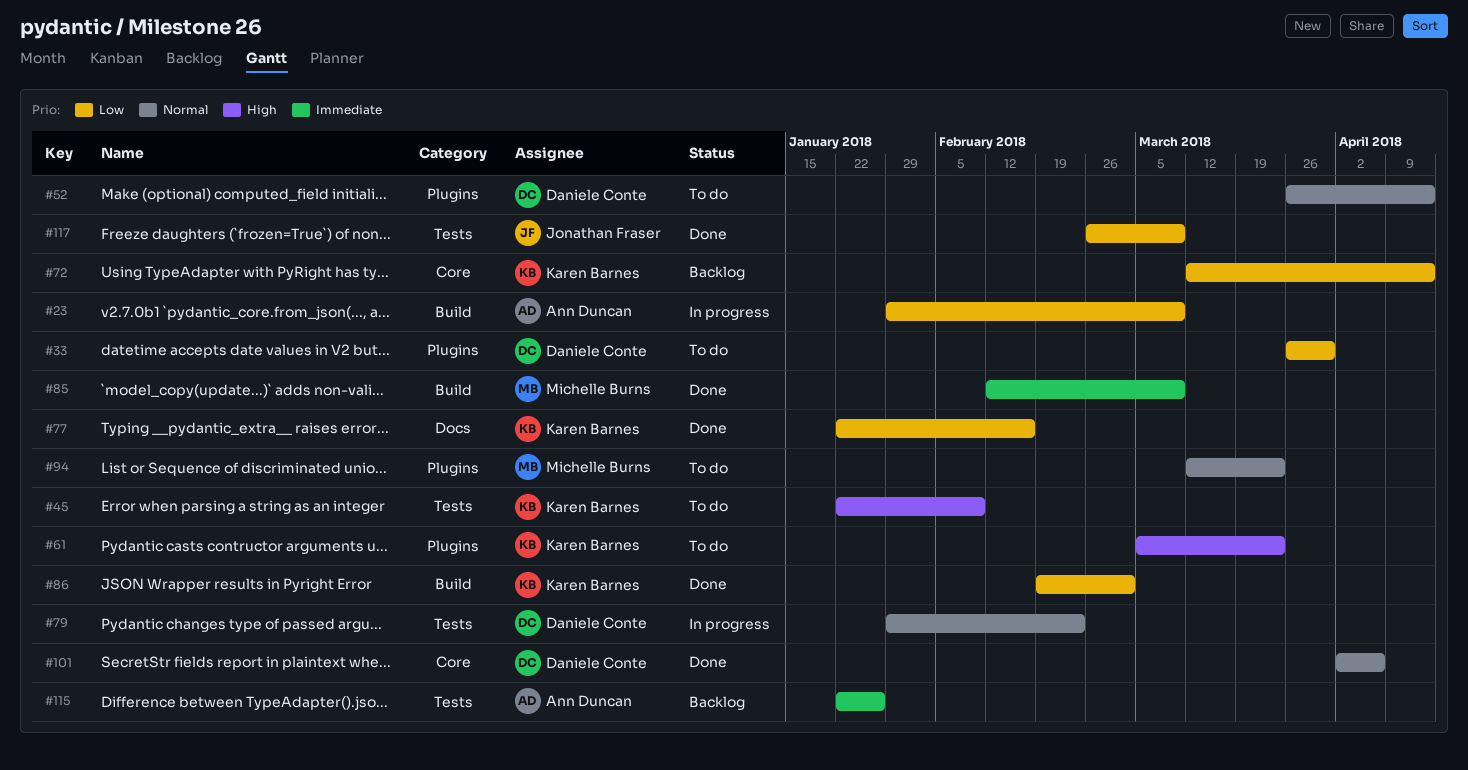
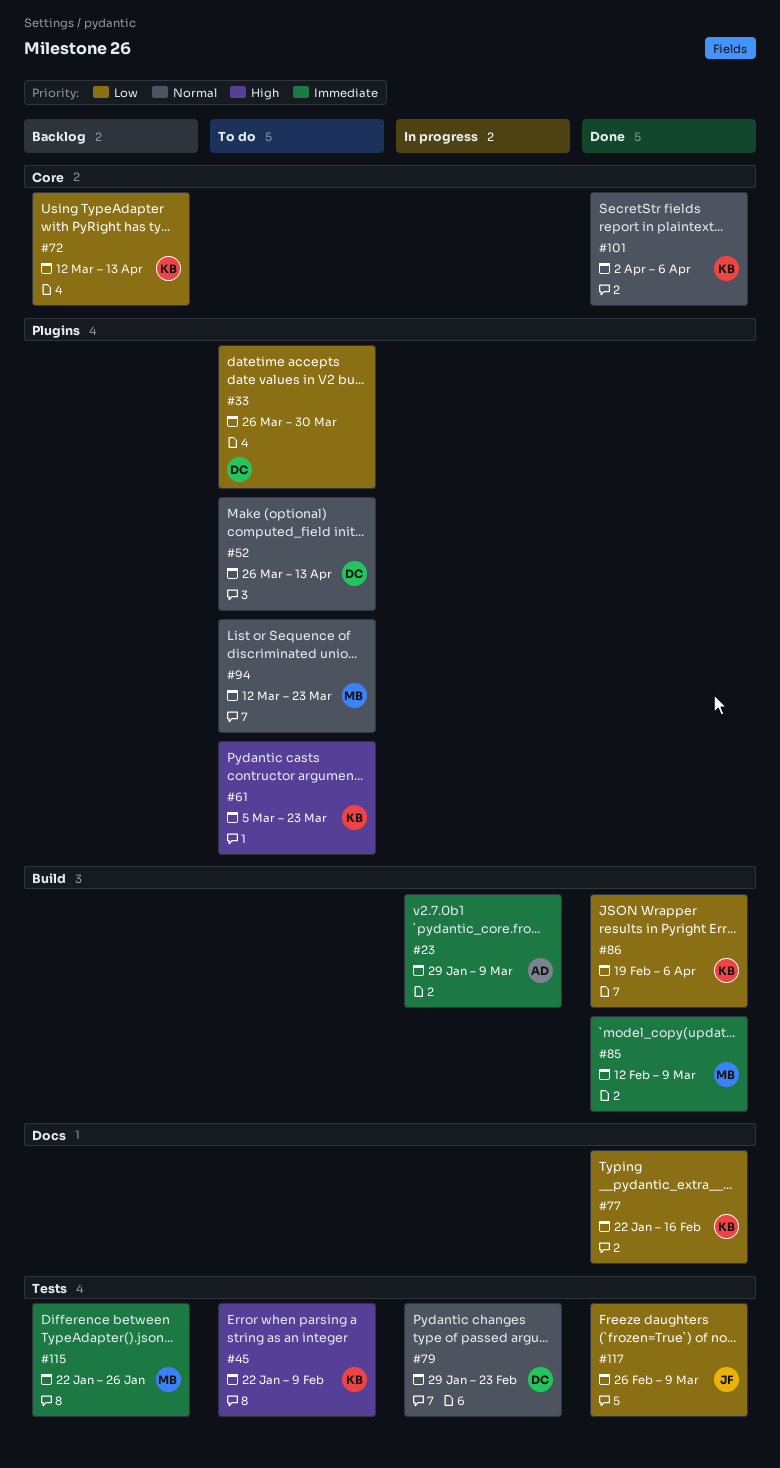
#23, priority: Low -> Immediate
#86, due: Mar 2 -> Apr 6
#101, owner: Daniele Conte -> Karen Barnes
#115, owner: Ann Duncan -> Michelle Burns

